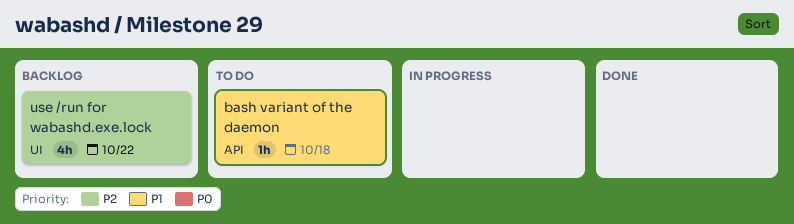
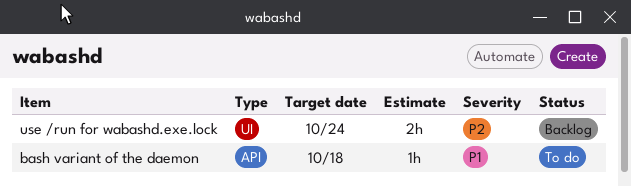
use /run for wabashd.exe.lock, estimate: 4h -> 2h
use /run for wabashd.exe.lock, due: Oct 22 -> Oct 24

